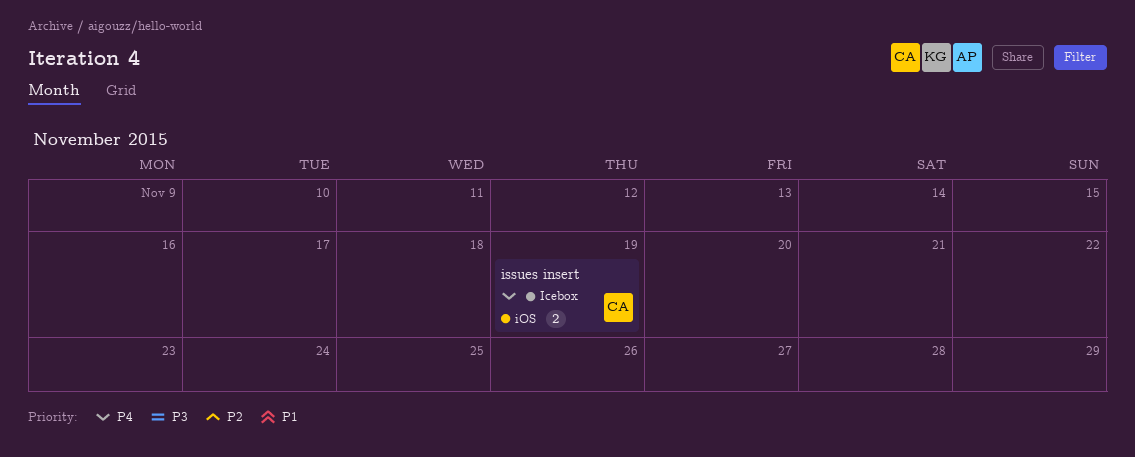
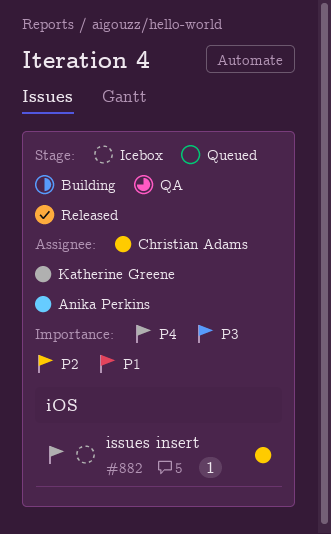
issues insert, estimate: 2 -> 1

